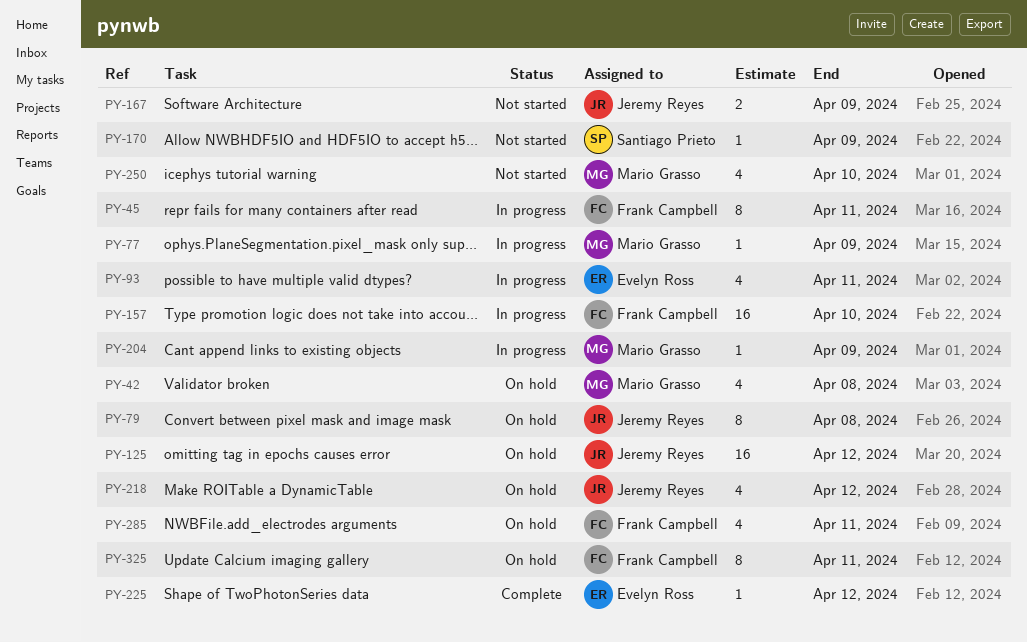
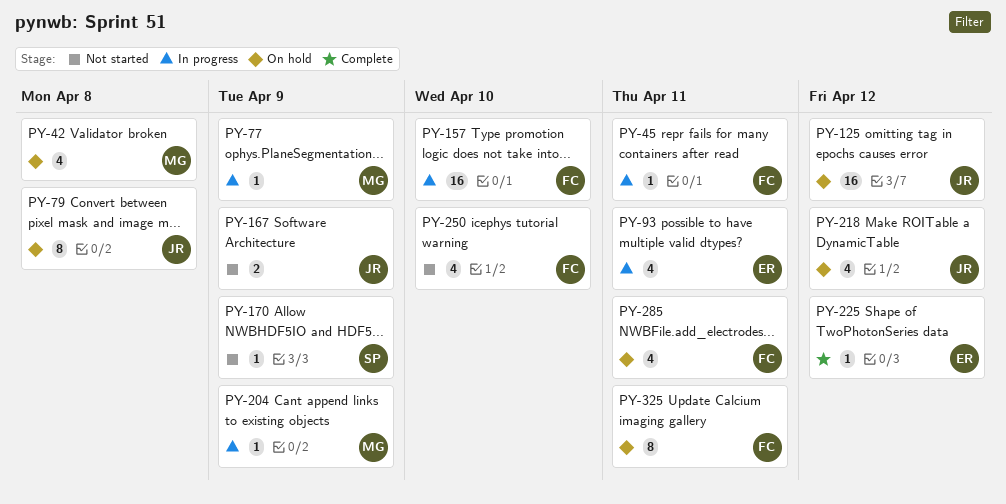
PY-45, estimate: 8 -> 1
PY-250, owner: Mario Grasso -> Frank Campbell

